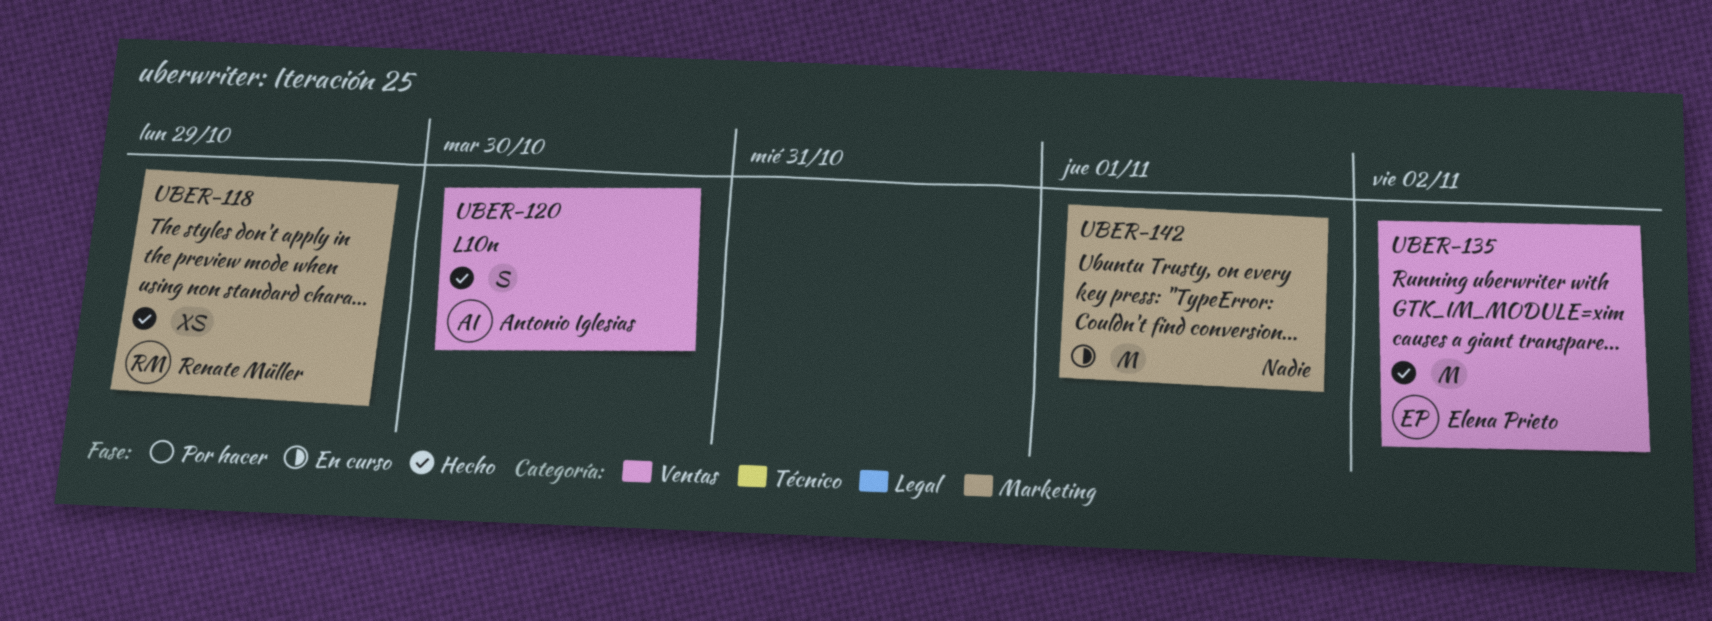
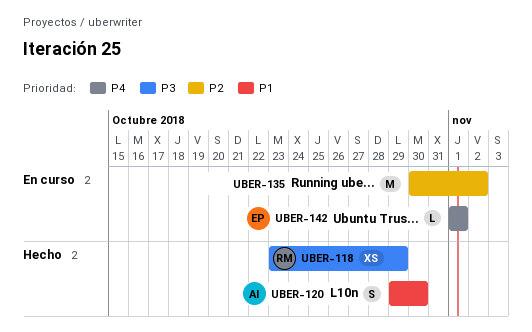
UBER-135, status: Hecho -> En curso
UBER-135, owner: Elena Prieto -> none
UBER-142, owner: none -> Elena Prieto
UBER-142, estimate: M -> L

